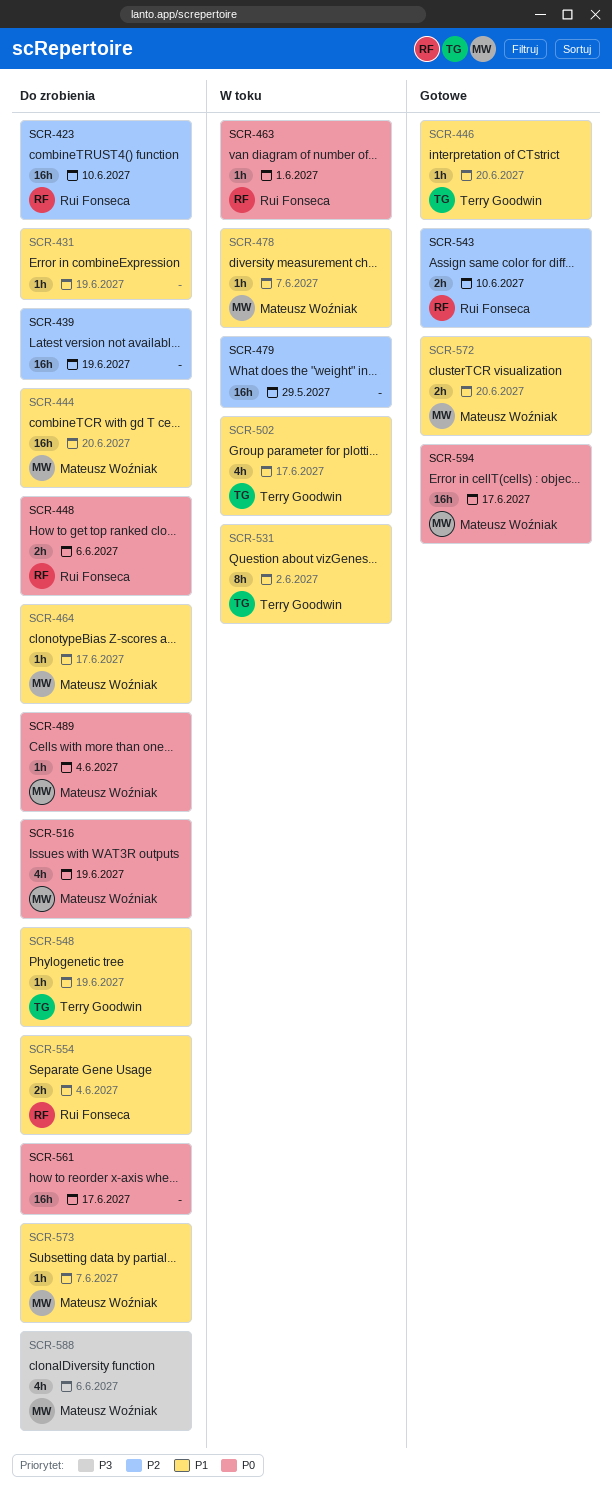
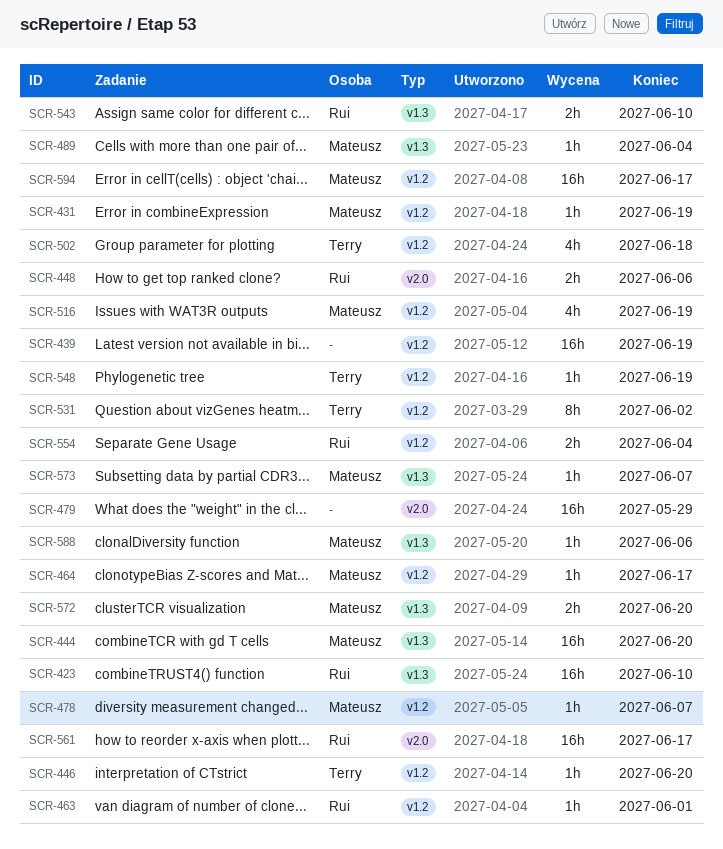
SCR-431, owner: none -> Mateusz Woźniak
SCR-502, due: Jun 17 -> Jun 18
SCR-561, owner: none -> Rui Fonseca
SCR-588, estimate: 4h -> 1h

